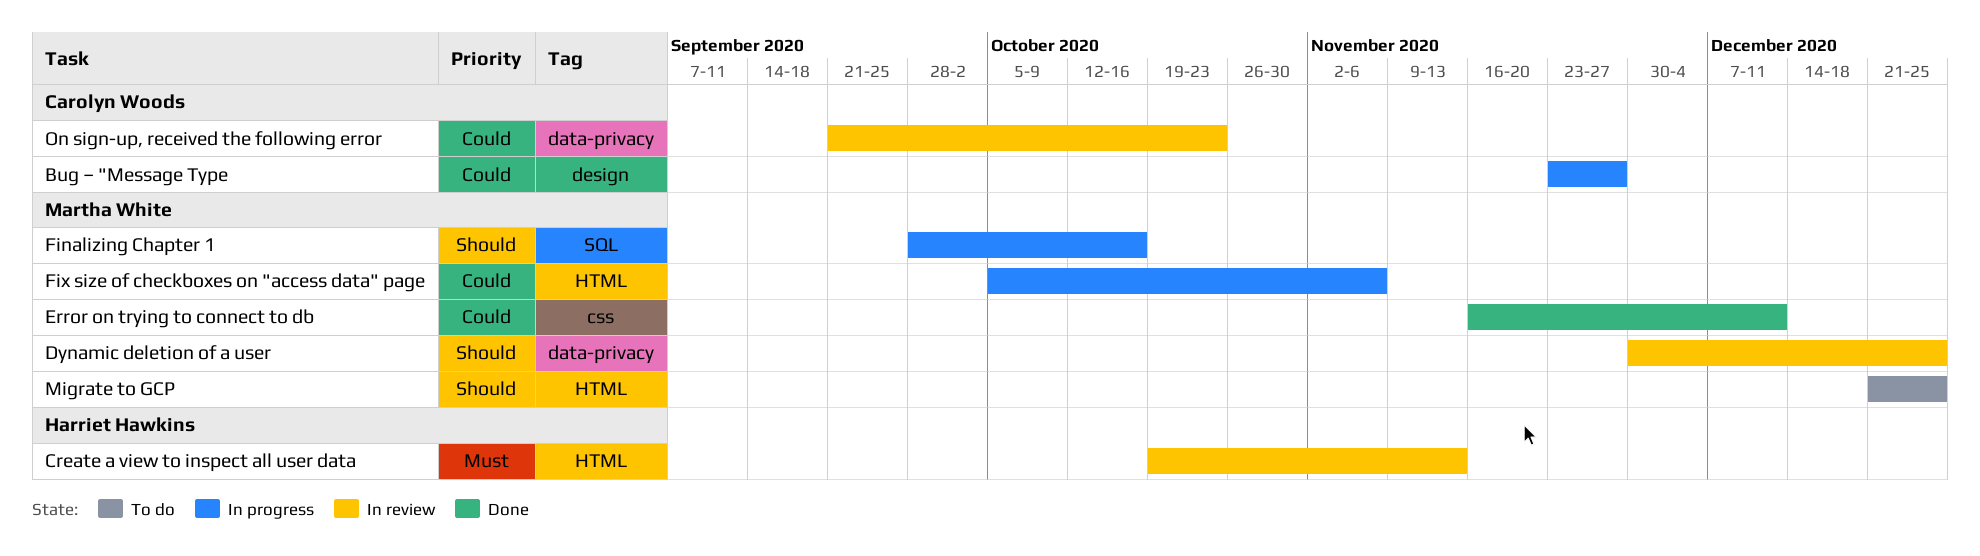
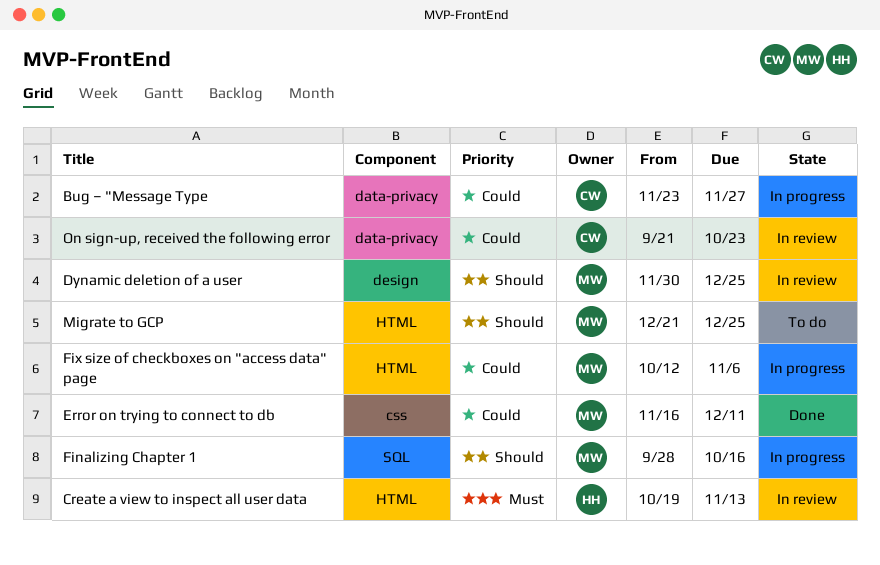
Bug – "Message Type, label: design -> data-privacy
Dynamic deletion of a user, label: data-privacy -> design
Fix size of checkboxes on "access data" page, start: Oct 5 -> Oct 12

